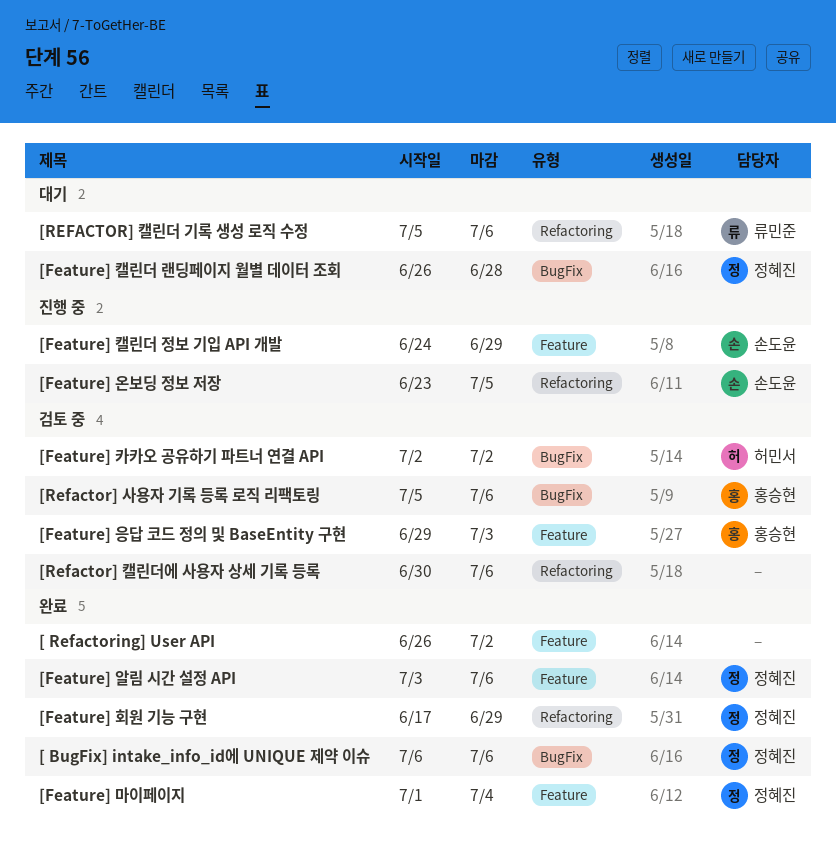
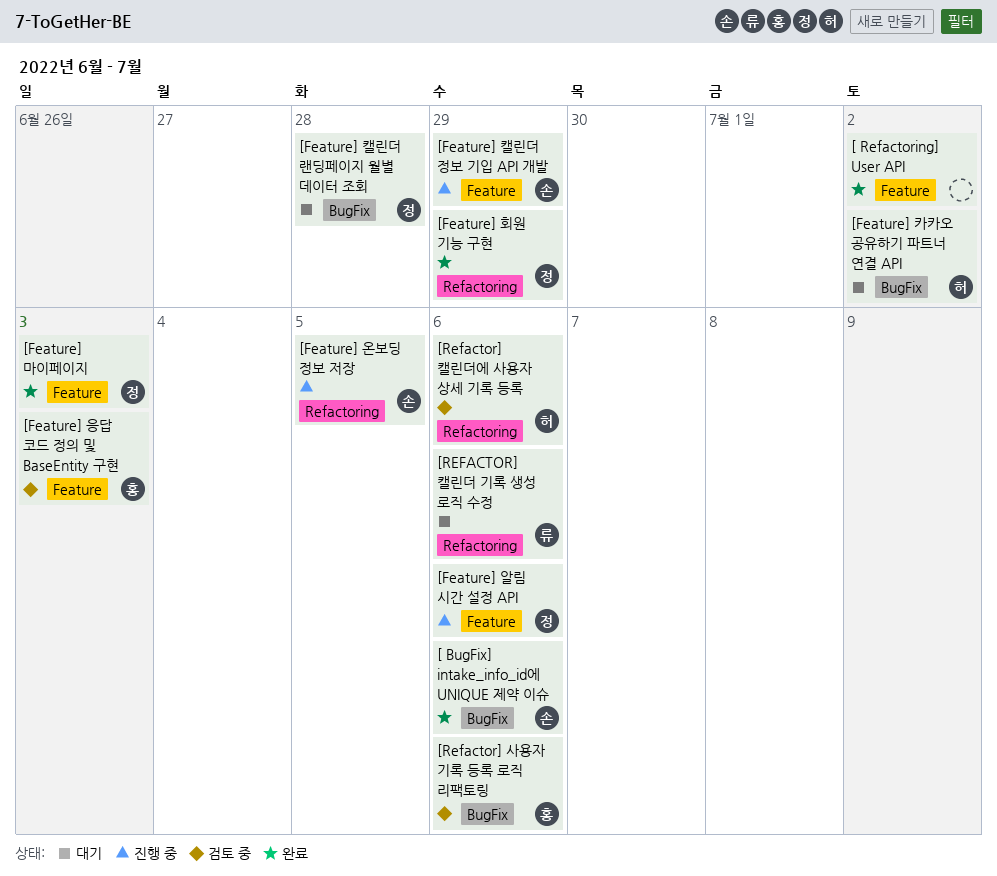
[ BugFix] intake_info_id에 UNIQUE 제약 이슈, owner: 정혜진 -> 손도윤
[Feature] 마이페이지, due: Jul 4 -> Jul 3
[Feature] 알림 시간 설정 API, status: 완료 -> 진행 중
[Feature] 카카오 공유하기 파트너 연결 API, status: 검토 중 -> 대기
[Refactor] 캘린더에 사용자 상세 기록 등록, owner: none -> 허민서

